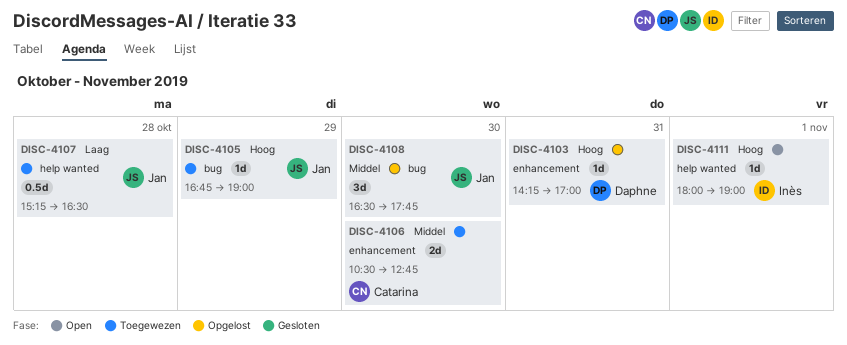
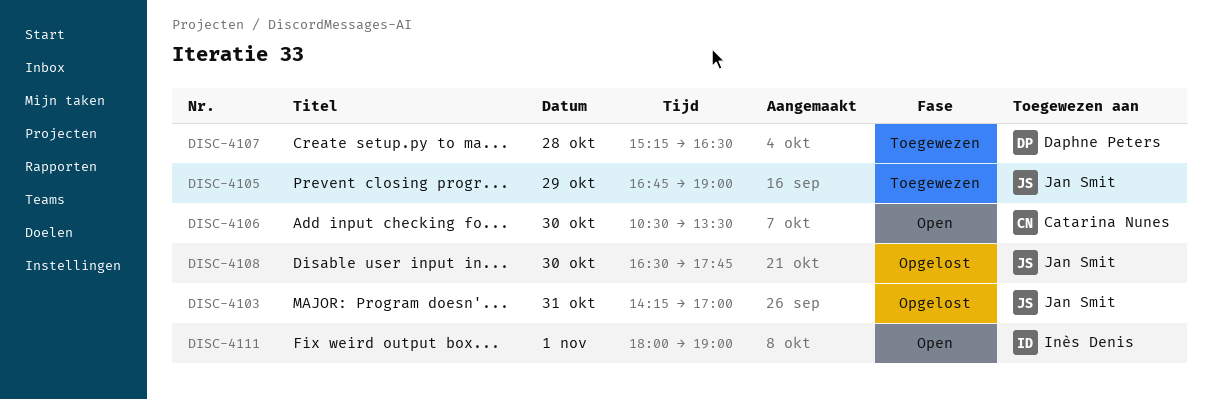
DISC-4103, owner: Daphne Peters -> Jan Smit
DISC-4106, status: Toegewezen -> Open
DISC-4106, ends: 12:45 -> 13:30
DISC-4107, owner: Jan Smit -> Daphne Peters

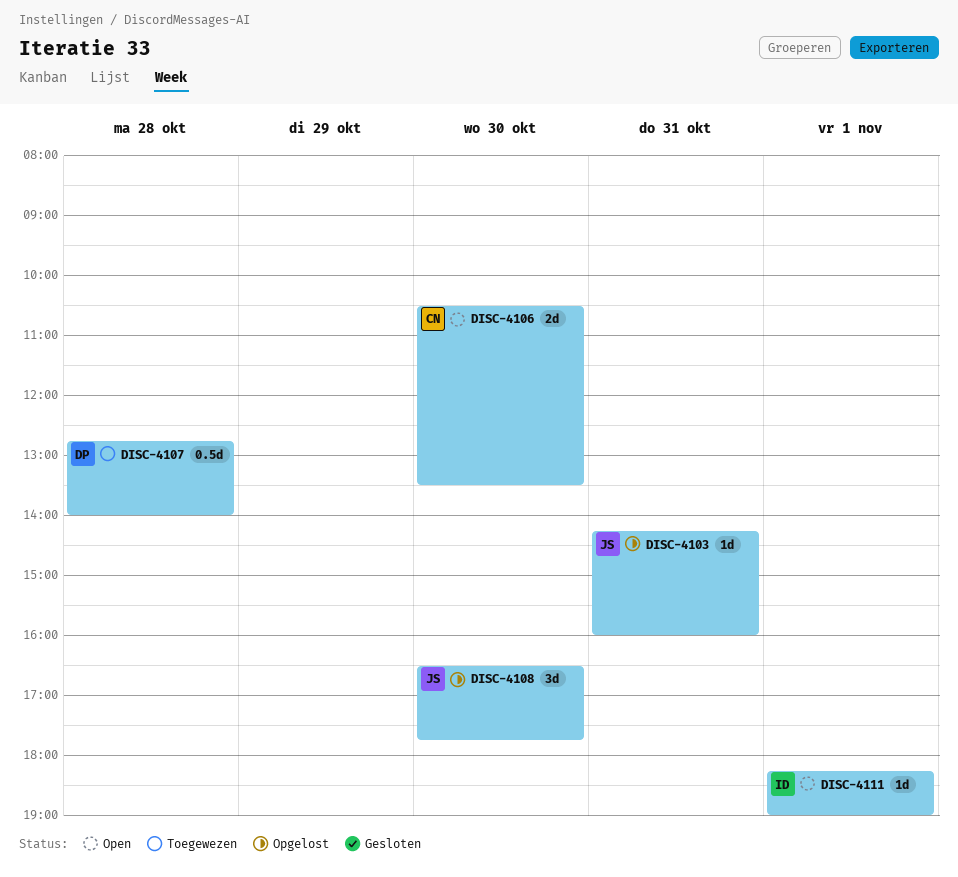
DISC-4103, ends: 17:00 -> 16:00
DISC-4105: present -> none
DISC-4107, begins: 15:15 -> 12:45
DISC-4107, ends: 16:30 -> 14:00
DISC-4111, begins: 18:00 -> 18:15

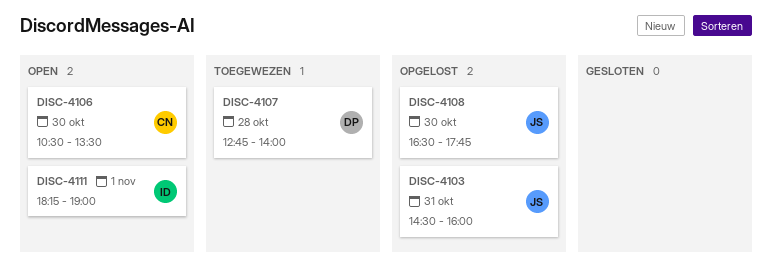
DISC-4103, begins: 14:15 -> 14:30

